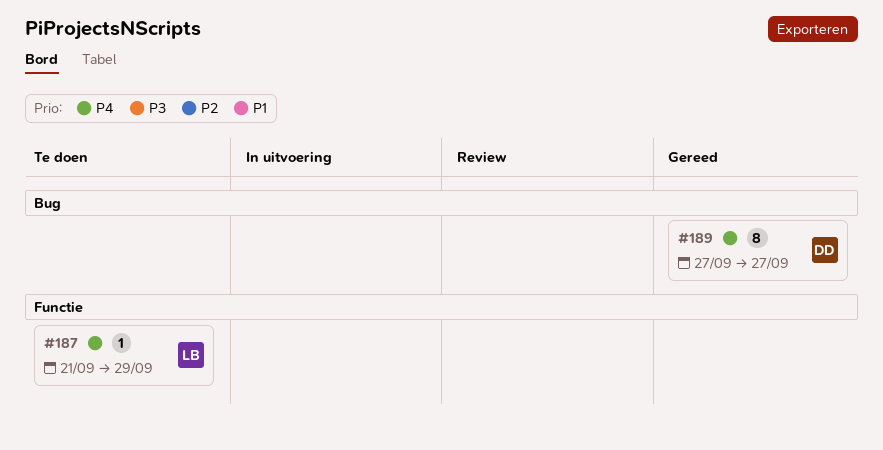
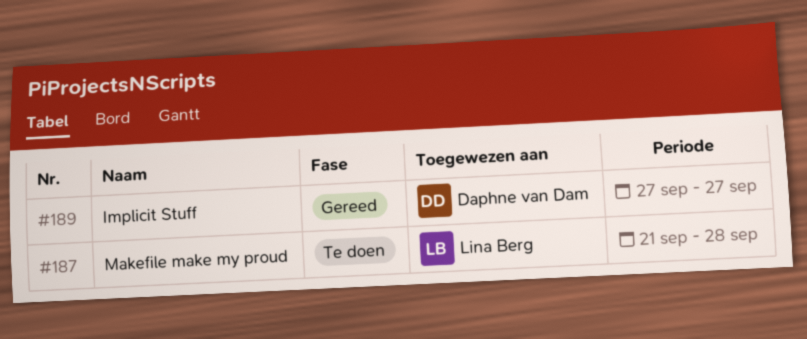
#187, due: Sep 29 -> Sep 28

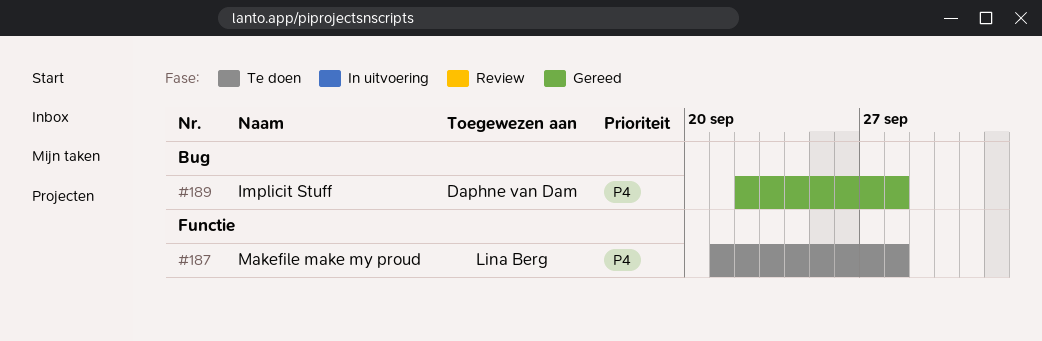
#189, start: Sep 27 -> Sep 22
#189, due: Sep 27 -> Sep 28

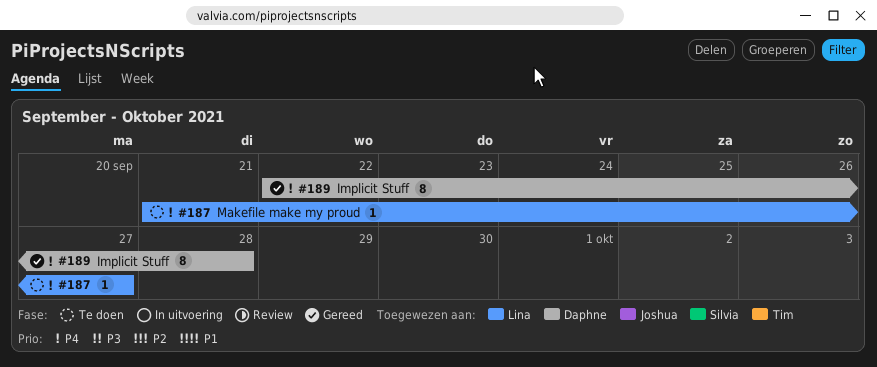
#187, due: Sep 28 -> Sep 27

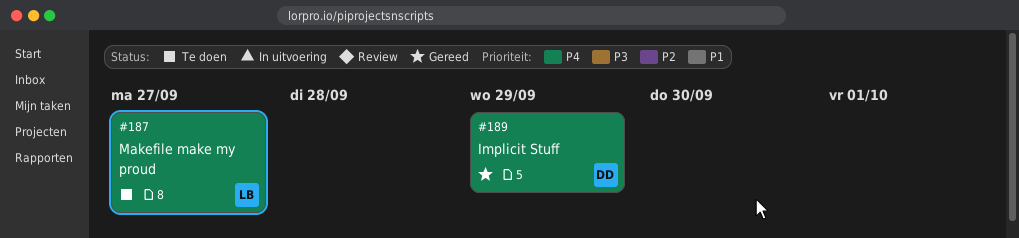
#189, due: Sep 28 -> Sep 29

